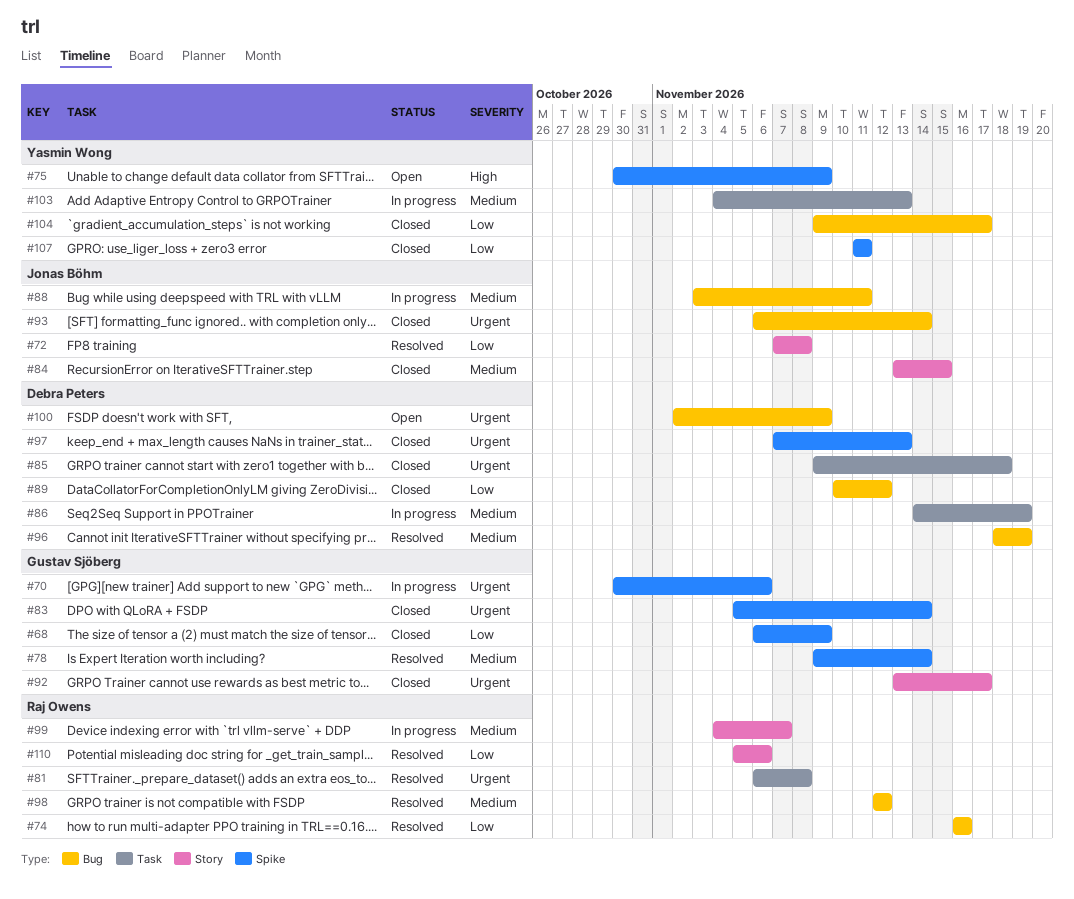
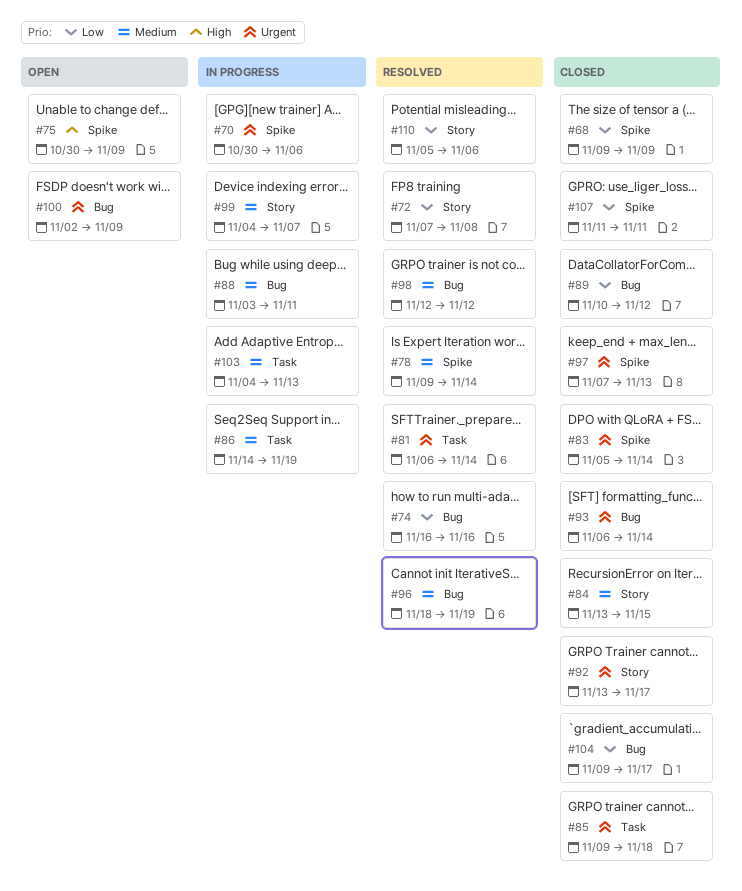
#68, start: Nov 6 -> Nov 9
#81, due: Nov 8 -> Nov 14

